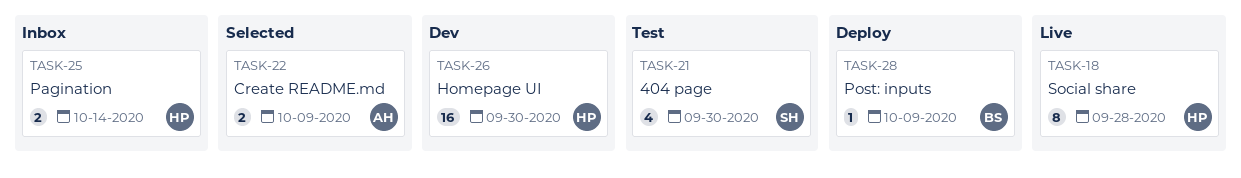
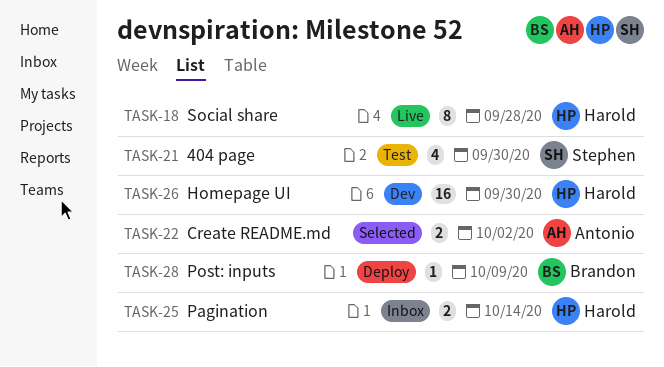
TASK-22, due: Oct 9 -> Oct 2

